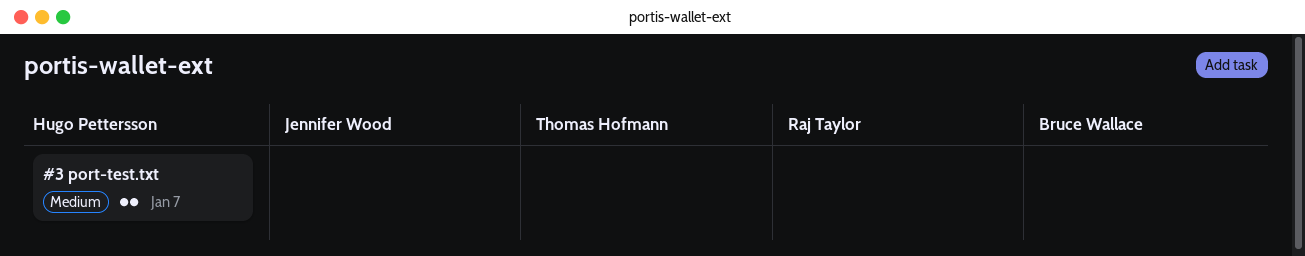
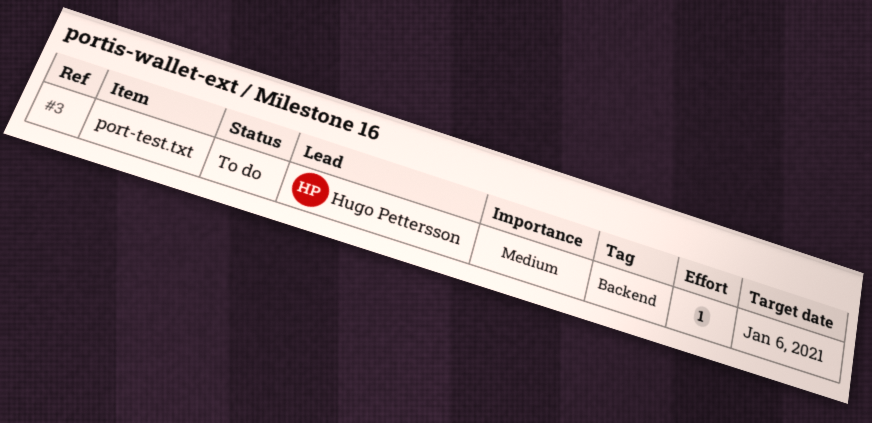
#3, estimate: 2 -> 1
#3, due: Jan 7 -> Jan 6

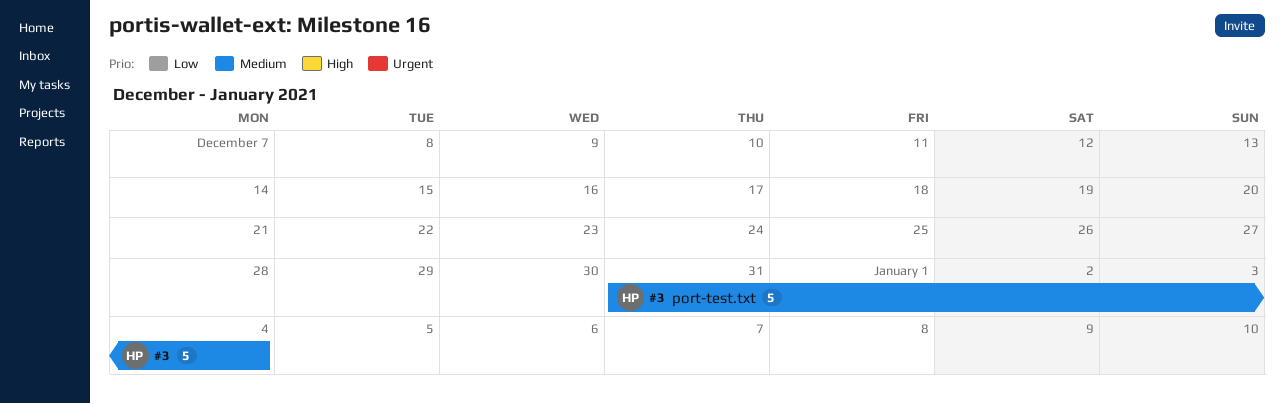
#3, estimate: 1 -> 5
#3, due: Jan 6 -> Jan 4

